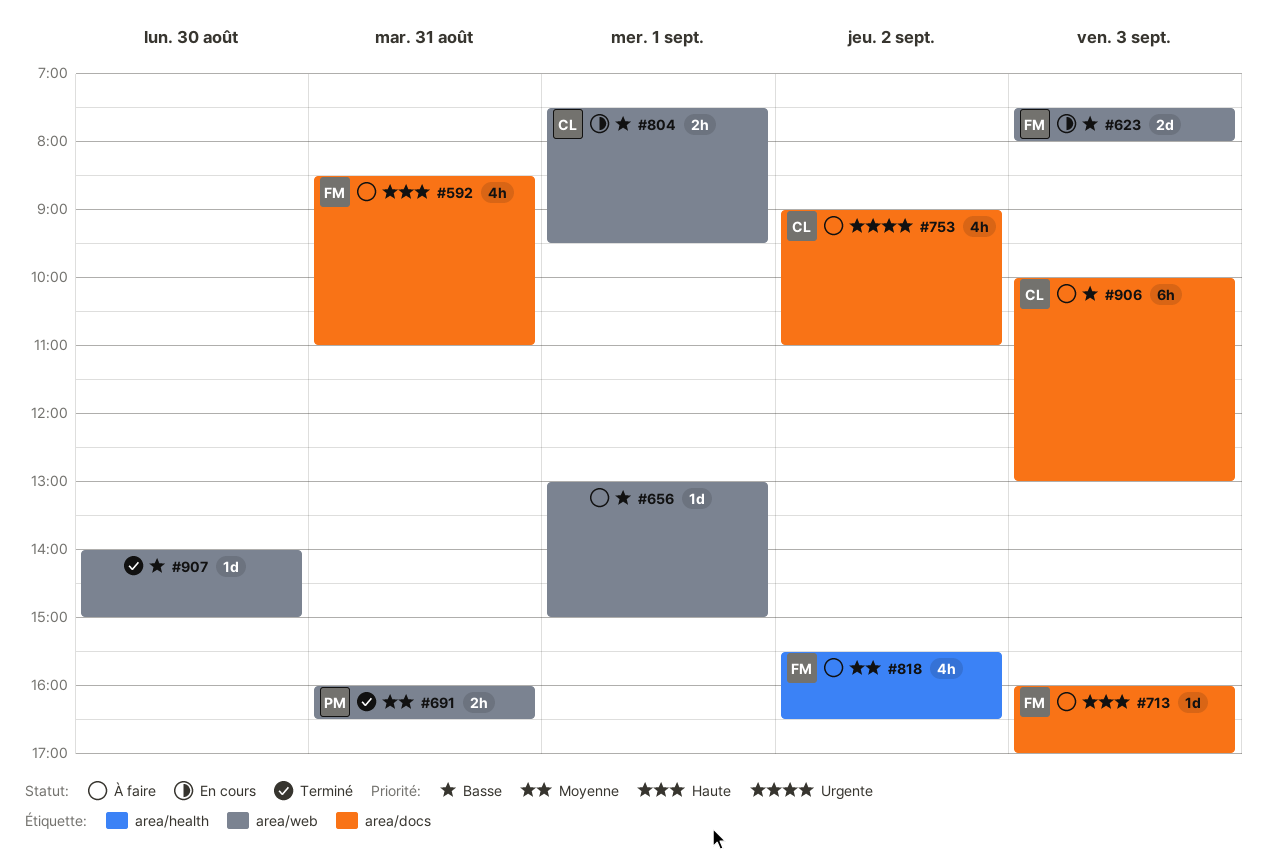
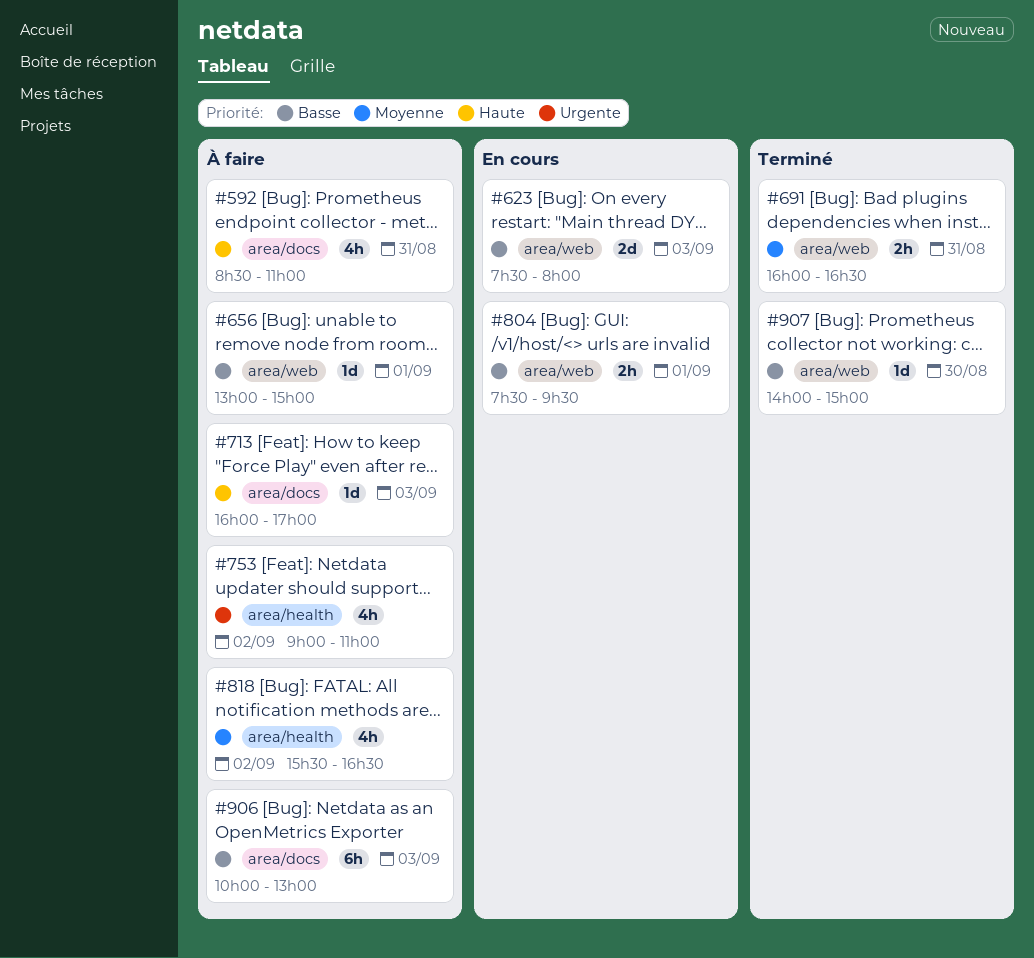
#753, label: area/docs -> area/health

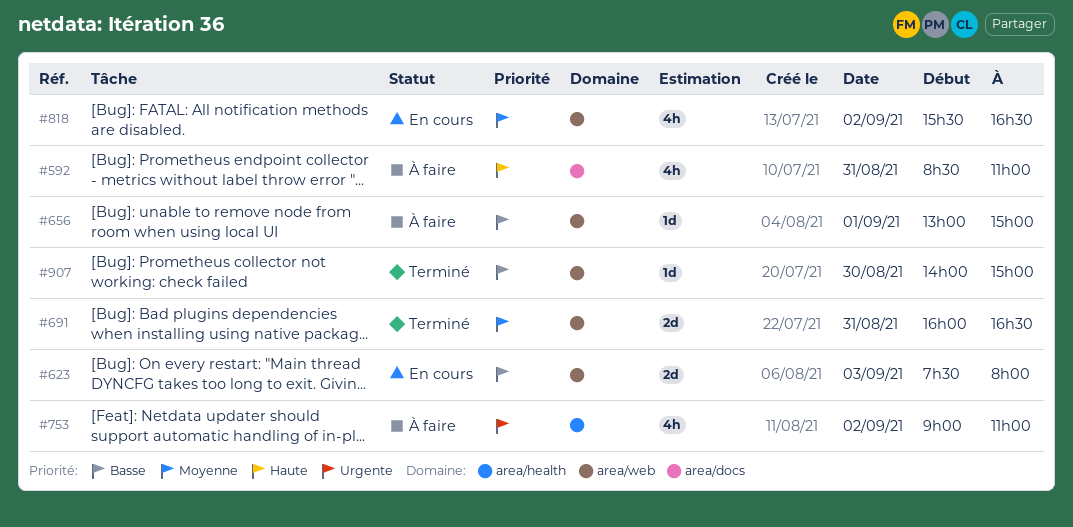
#691, estimate: 2h -> 2d
#713: present -> none
#804: present -> none
#818, status: À faire -> En cours
#818, label: area/health -> area/web
#906: present -> none

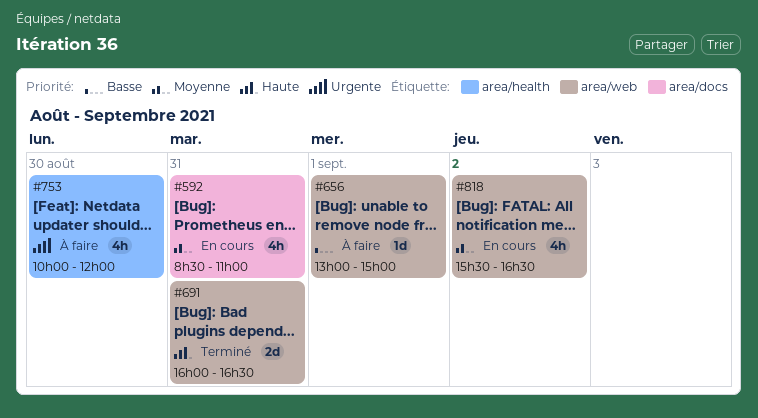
#592, status: À faire -> En cours
#592, priority: Haute -> Moyenne
#623: present -> none
#691, priority: Moyenne -> Haute
#753, day: Sep 2 -> Aug 30
#753, begins: 09:00 -> 10:00
#753, ends: 11:00 -> 12:00
#907: present -> none

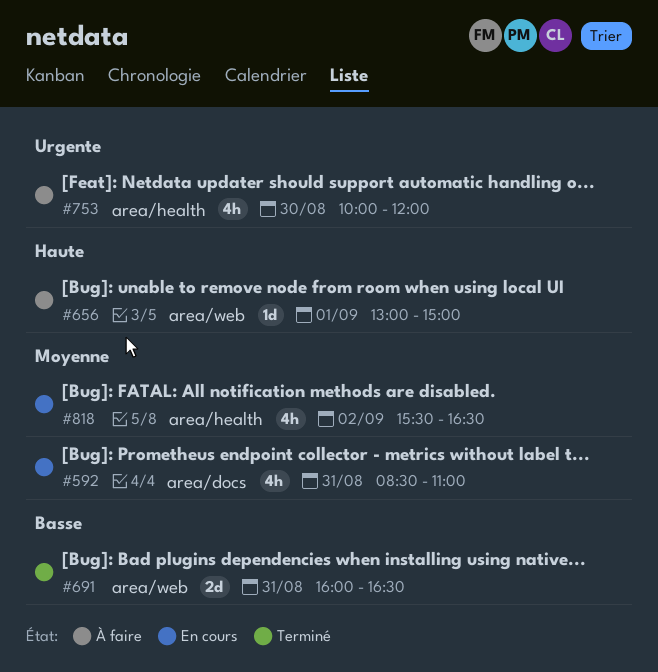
#656, priority: Basse -> Haute
#691, priority: Haute -> Basse
#818, label: area/web -> area/health

